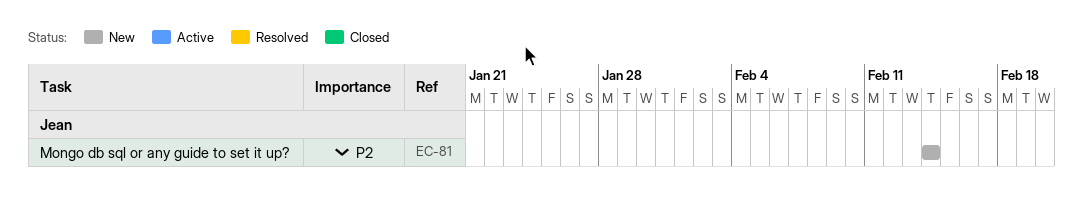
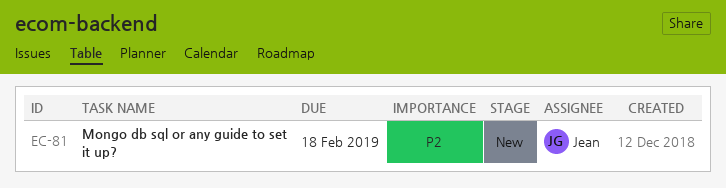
EC-81, due: Feb 14 -> Feb 18

